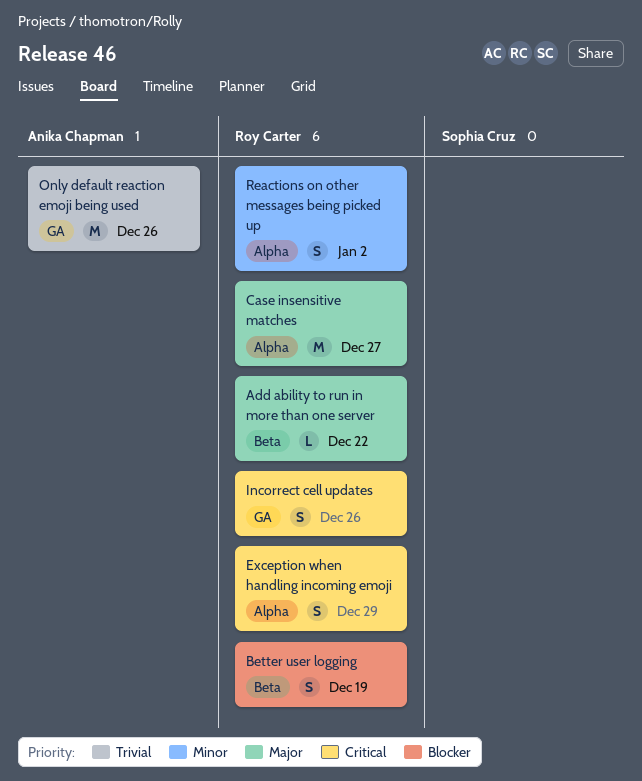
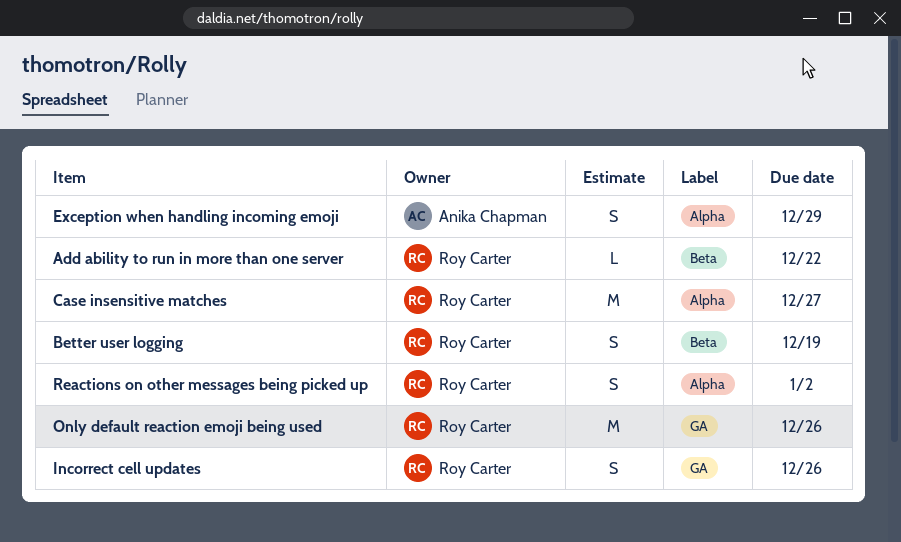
Exception when handling incoming emoji, owner: Roy Carter -> Anika Chapman
Only default reaction emoji being used, owner: Anika Chapman -> Roy Carter

